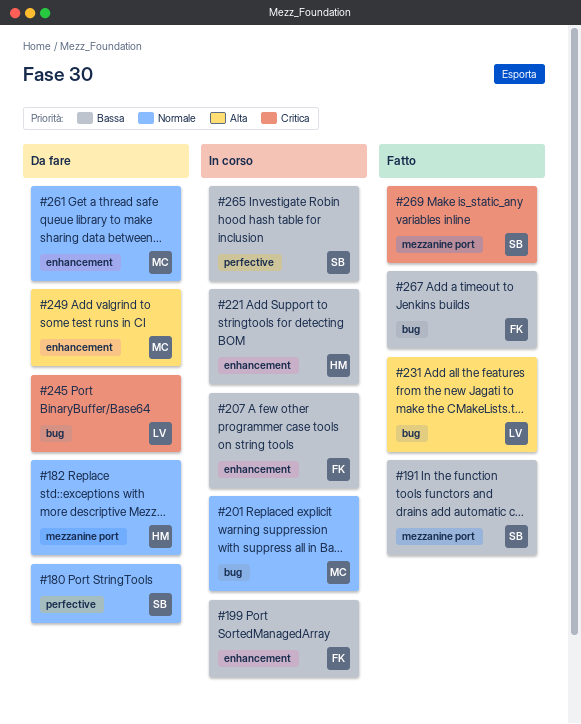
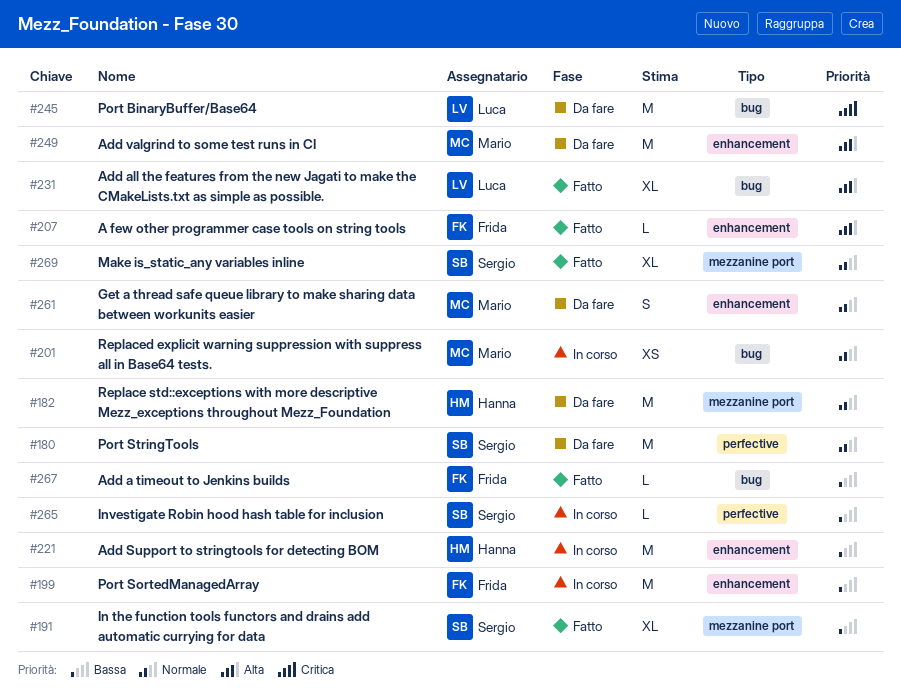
#207, status: In corso -> Fatto
#207, priority: Bassa -> Alta
#269, priority: Critica -> Normale

